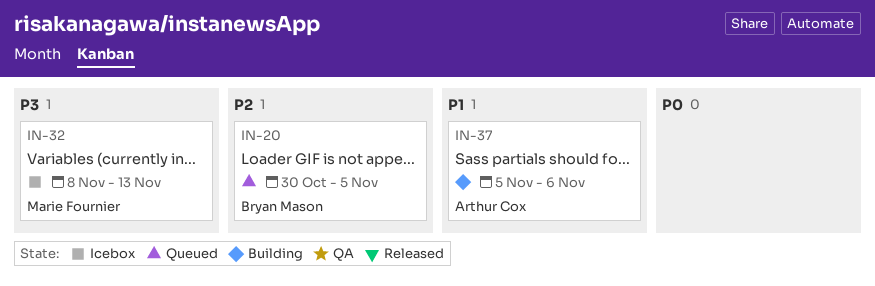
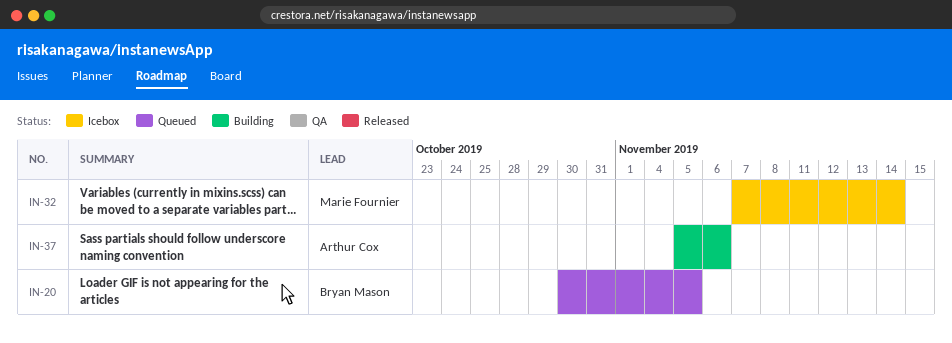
IN-32, start: Nov 8 -> Nov 7
IN-32, due: Nov 13 -> Nov 14

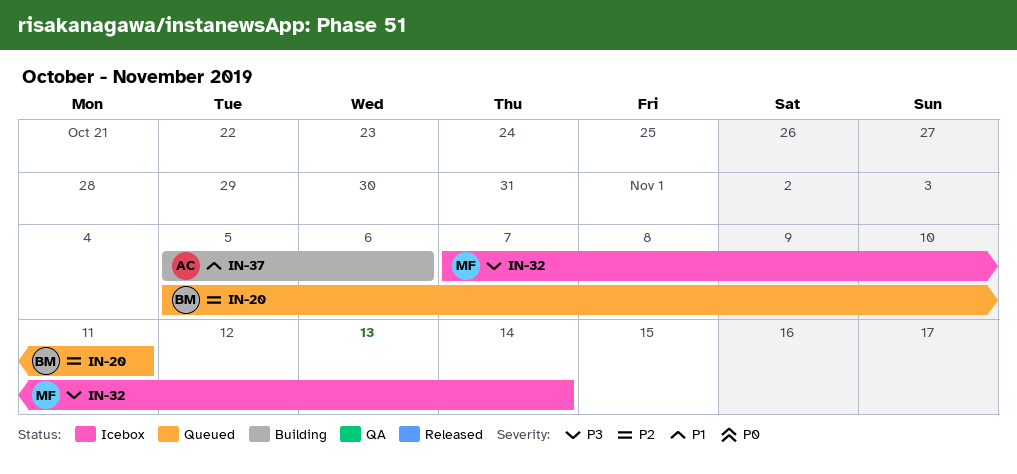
IN-20, start: Oct 30 -> Nov 5
IN-20, due: Nov 5 -> Nov 11

